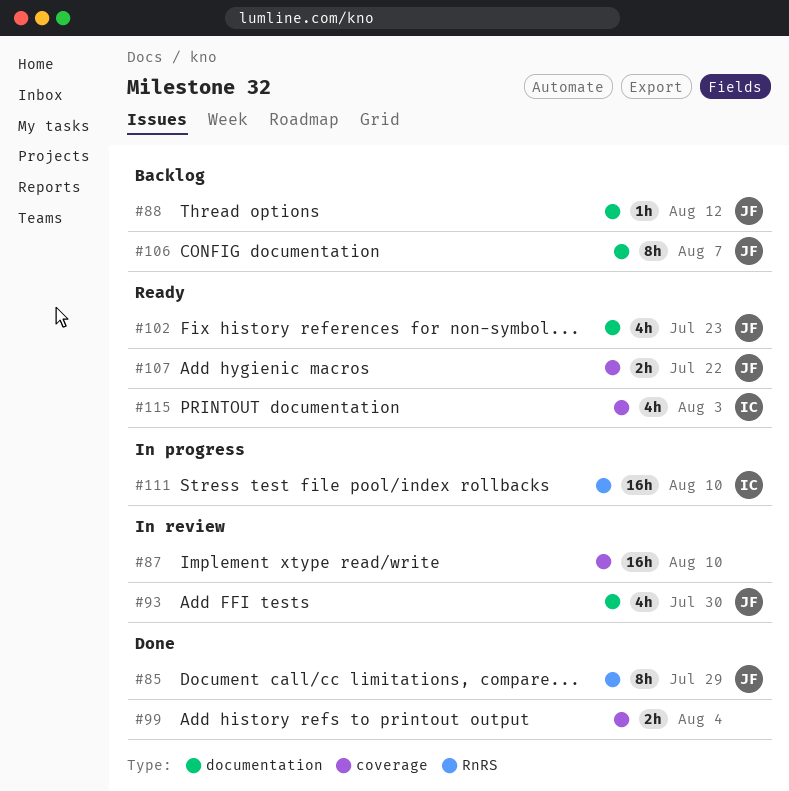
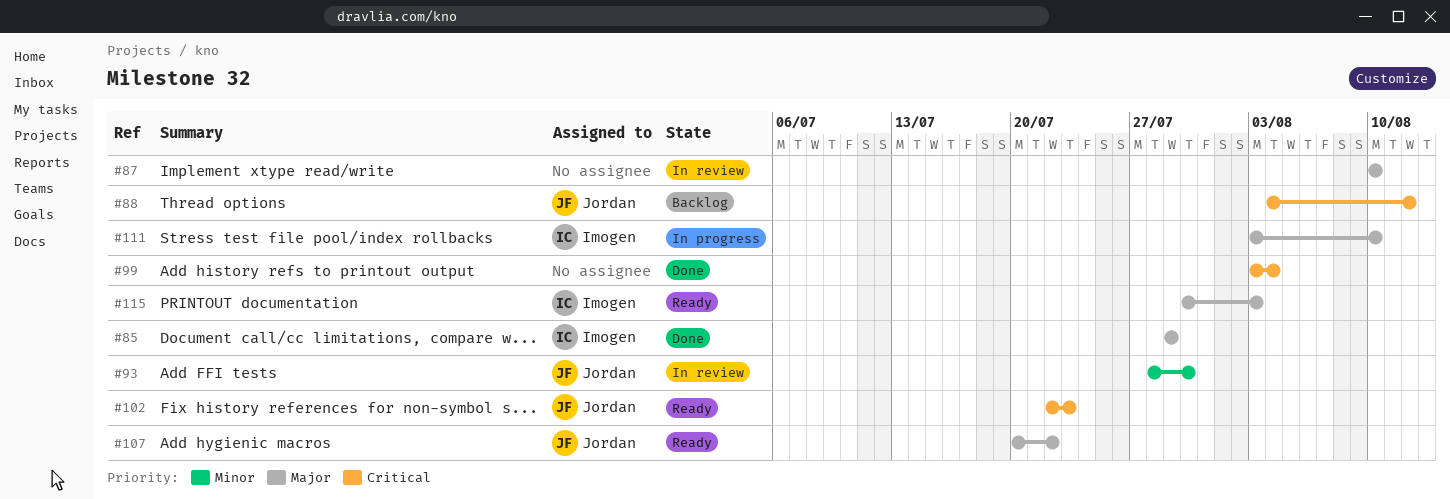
#85, owner: Jordan -> Imogen
#106: present -> none

